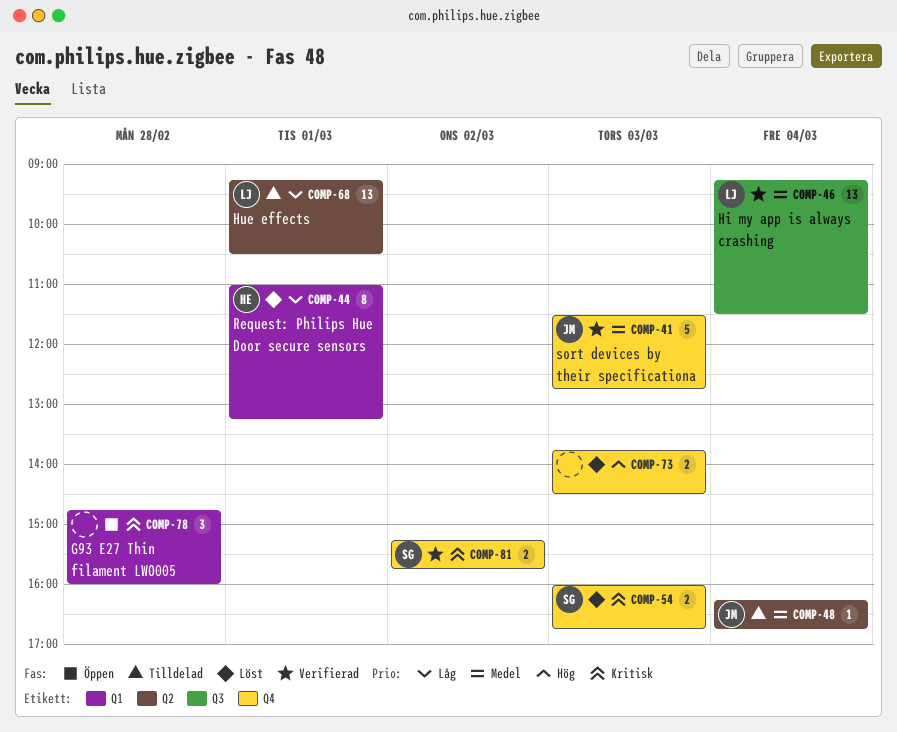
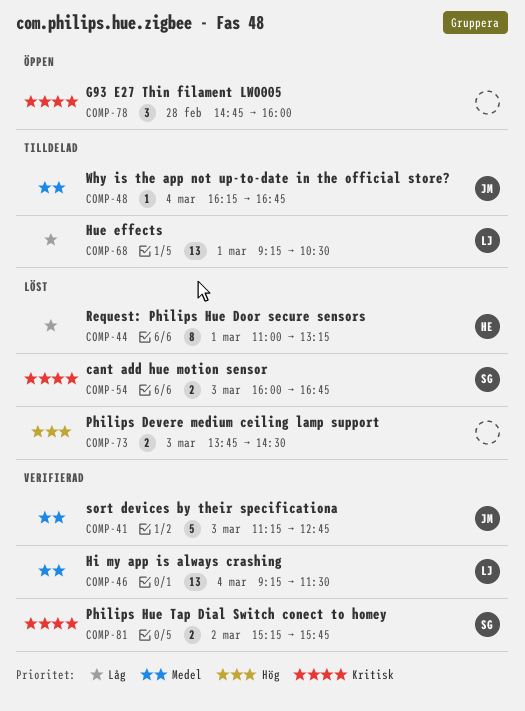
COMP-41, begins: 11:30 -> 11:15

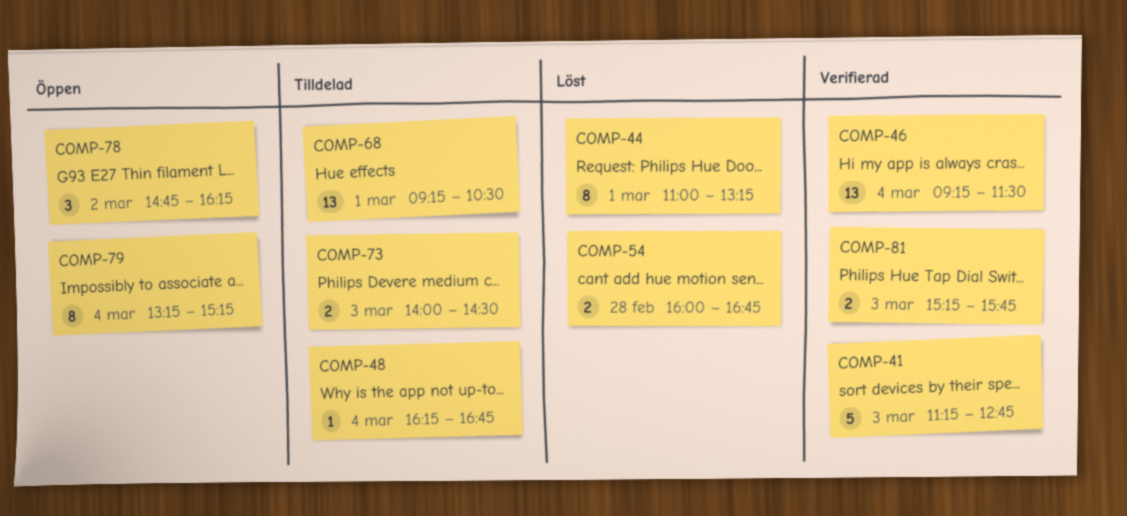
COMP-54, day: Mar 3 -> Feb 28
COMP-73, status: Löst -> Tilldelad
COMP-73, begins: 13:45 -> 14:00
COMP-78, day: Feb 28 -> Mar 2
COMP-78, ends: 16:00 -> 16:15
COMP-79: none -> present
COMP-81, day: Mar 2 -> Mar 3

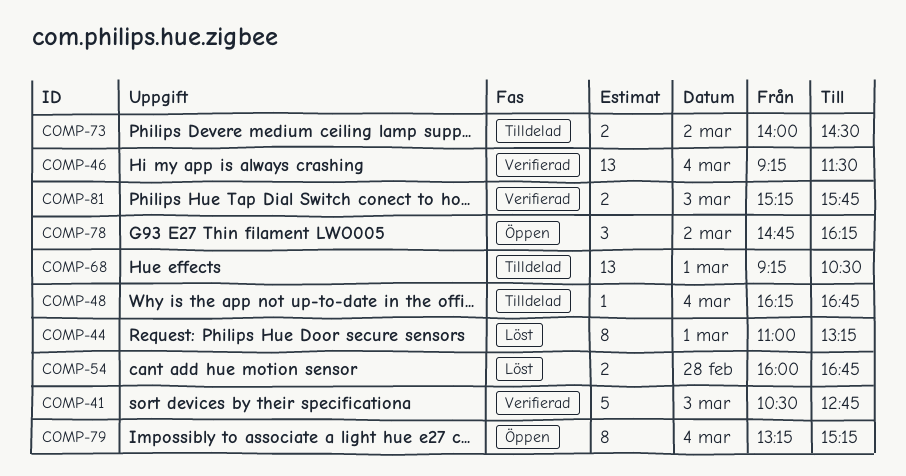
COMP-41, begins: 11:15 -> 10:30
COMP-73, day: Mar 3 -> Mar 2

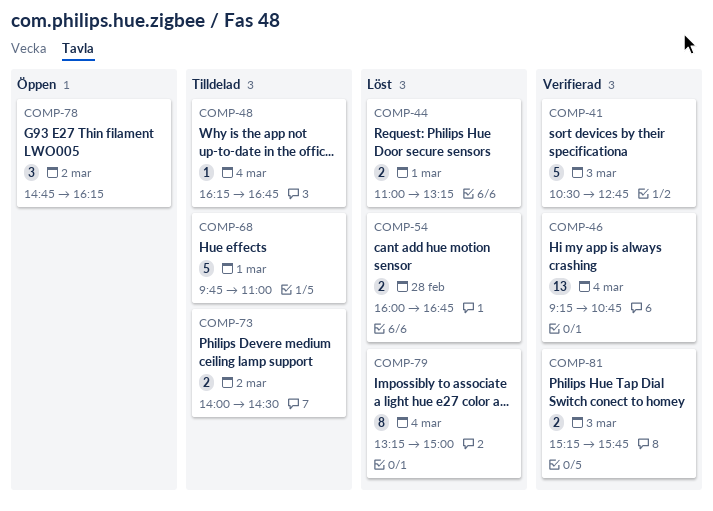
COMP-44, estimate: 8 -> 2
COMP-46, ends: 11:30 -> 10:45
COMP-68, estimate: 13 -> 5
COMP-68, begins: 09:15 -> 09:45
COMP-68, ends: 10:30 -> 11:00
COMP-79, status: Öppen -> Löst
COMP-79, ends: 15:15 -> 15:00

